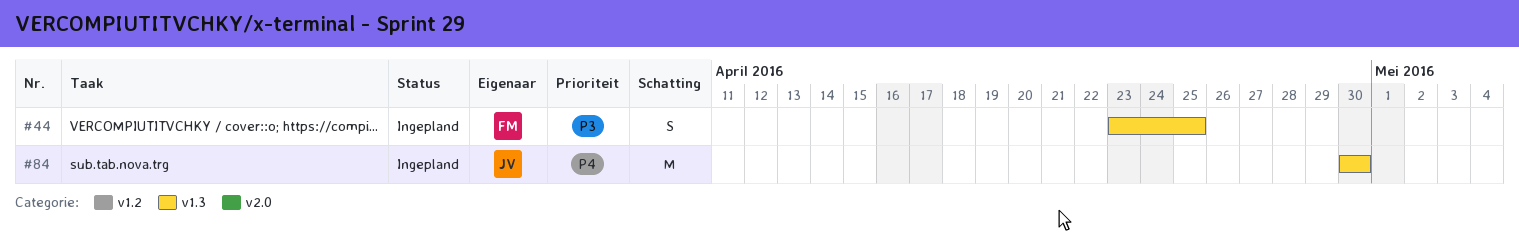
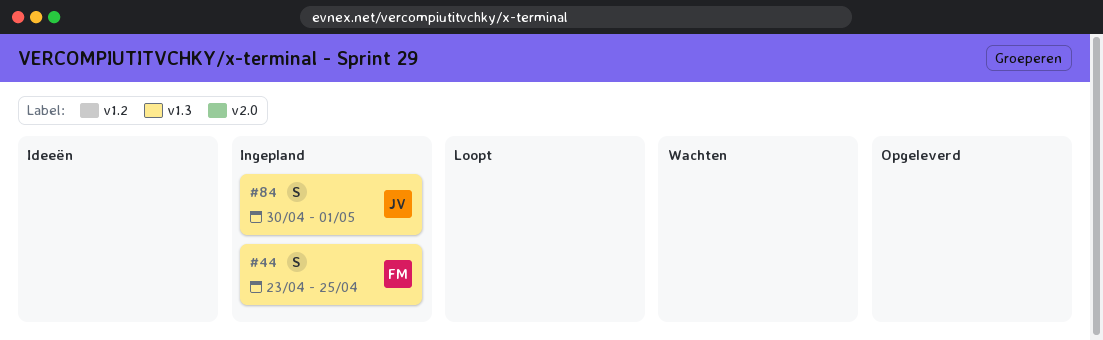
#84, estimate: M -> S
#84, due: Apr 30 -> May 1

